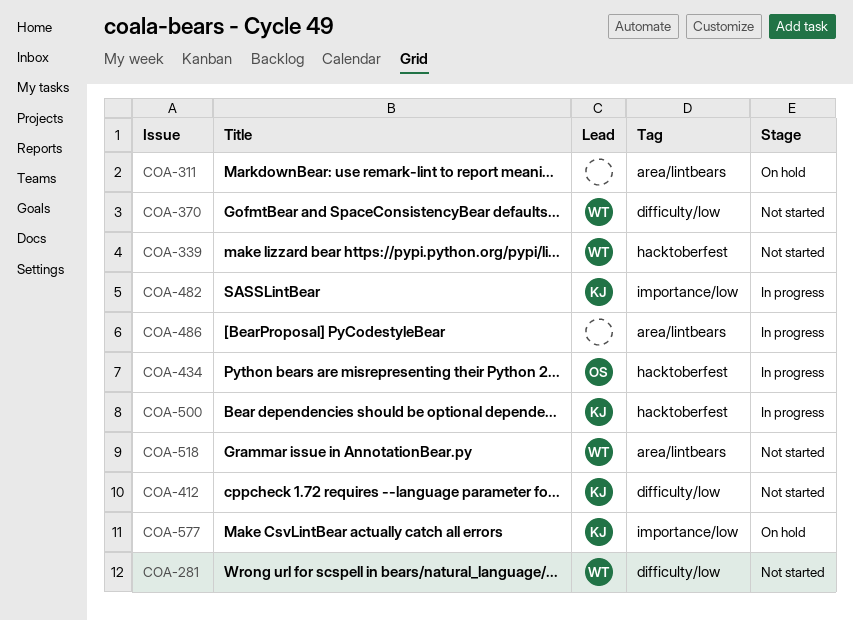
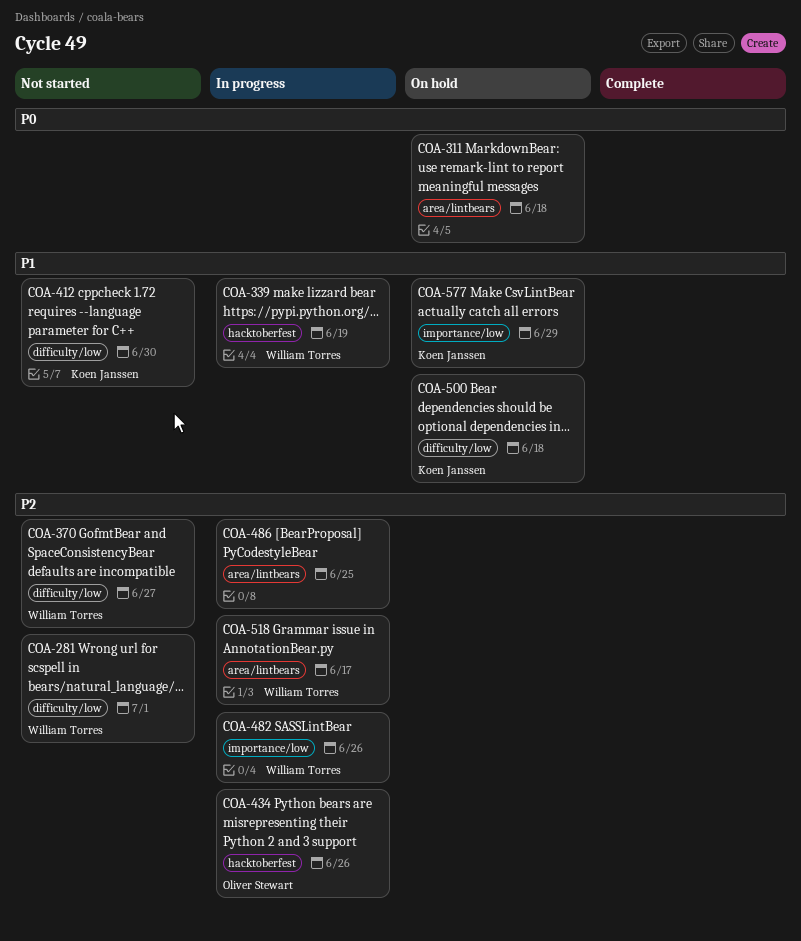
COA-339, status: Not started -> In progress
COA-482, owner: Koen Janssen -> William Torres
COA-500, status: In progress -> On hold
COA-500, label: hacktoberfest -> difficulty/low
COA-518, status: Not started -> In progress

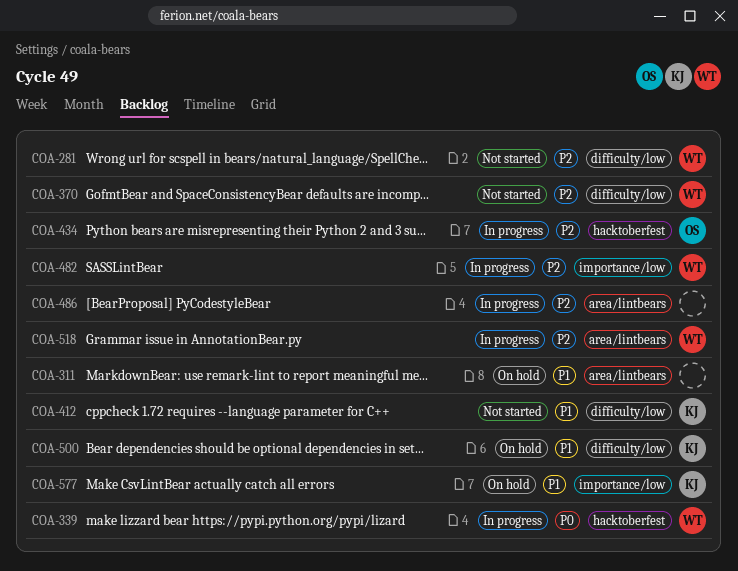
COA-311, priority: P0 -> P1
COA-339, priority: P1 -> P0

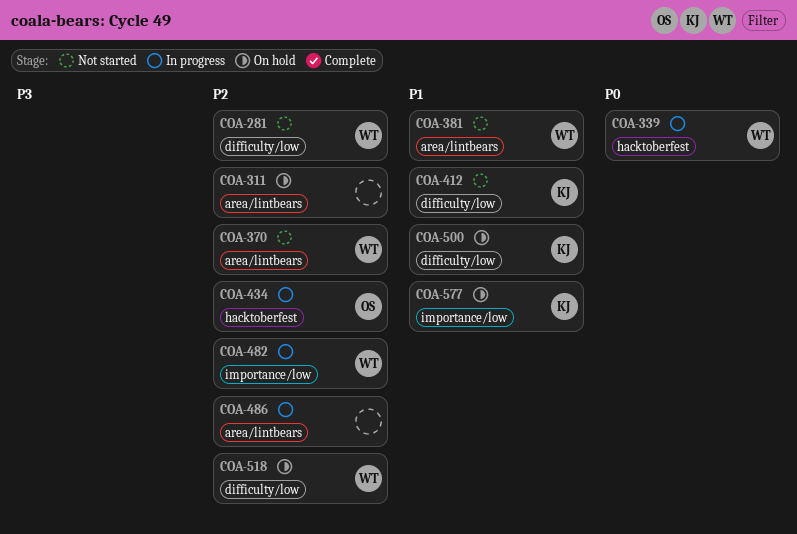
COA-311, priority: P1 -> P2
COA-370, label: difficulty/low -> area/lintbears
COA-381: none -> present
COA-518, status: In progress -> On hold
COA-518, label: area/lintbears -> difficulty/low

